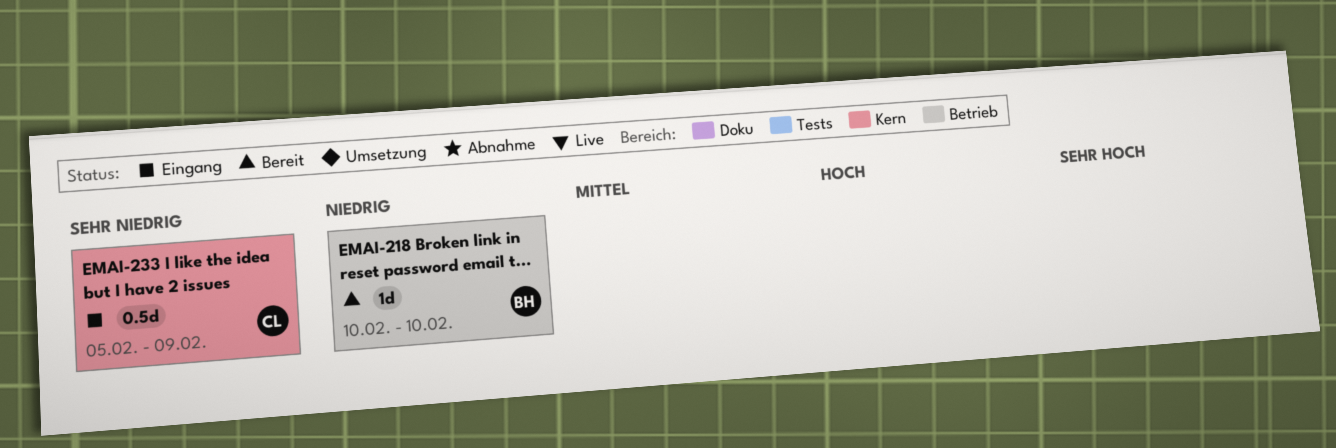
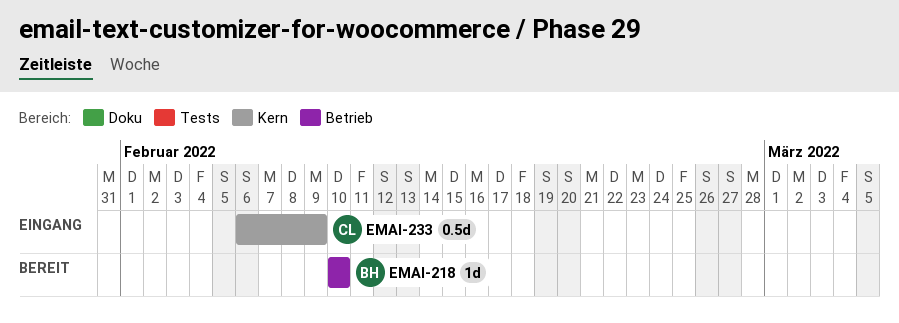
EMAI-233, start: Feb 5 -> Feb 6

